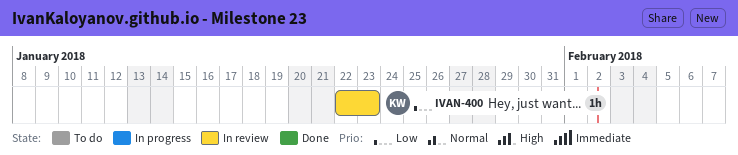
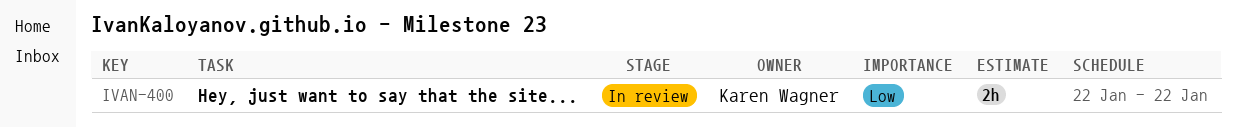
IVAN-400, estimate: 1h -> 2h
IVAN-400, due: Jan 23 -> Jan 22

